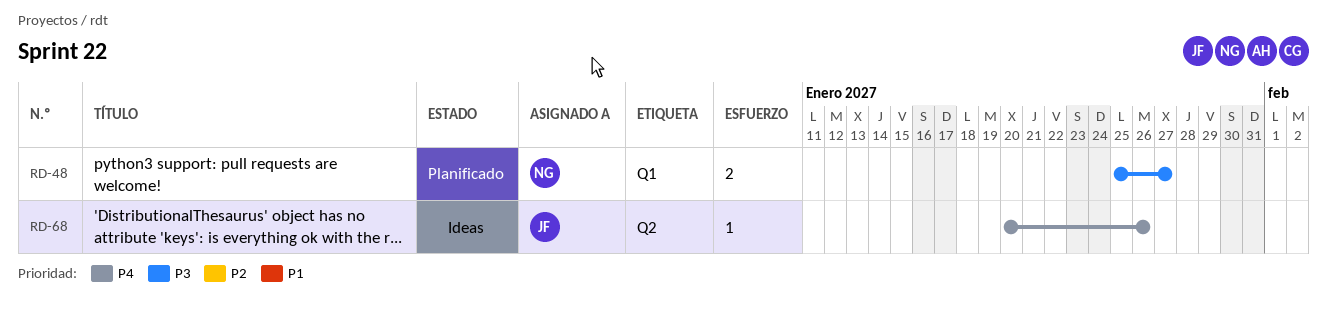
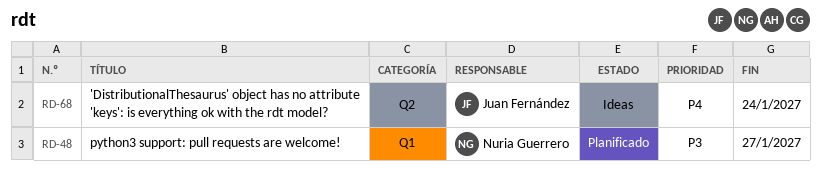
RD-68, due: Jan 26 -> Jan 24

